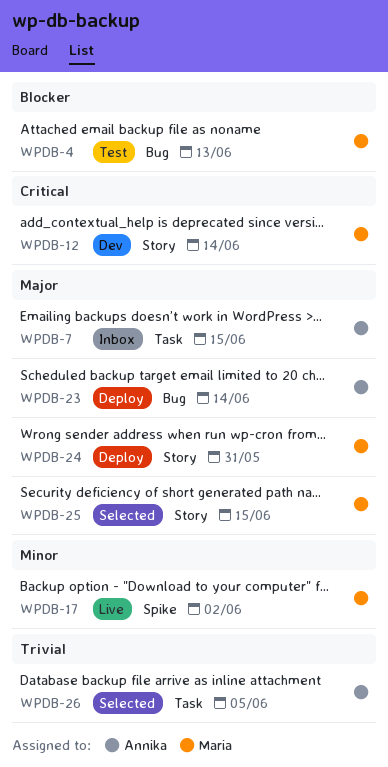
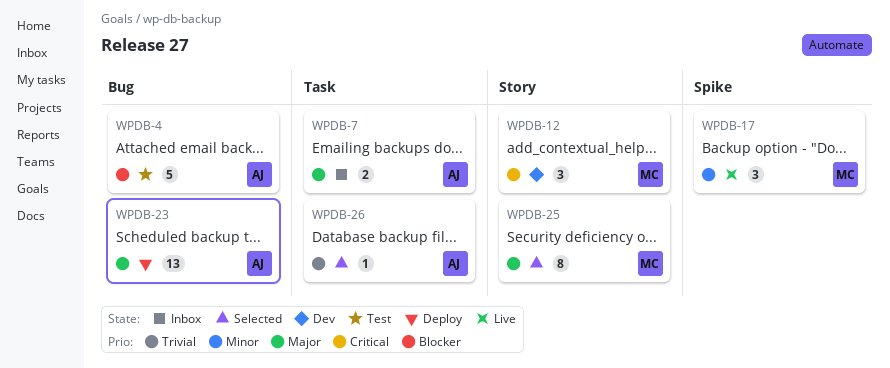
WPDB-4, owner: Maria -> Annika
WPDB-24: present -> none

